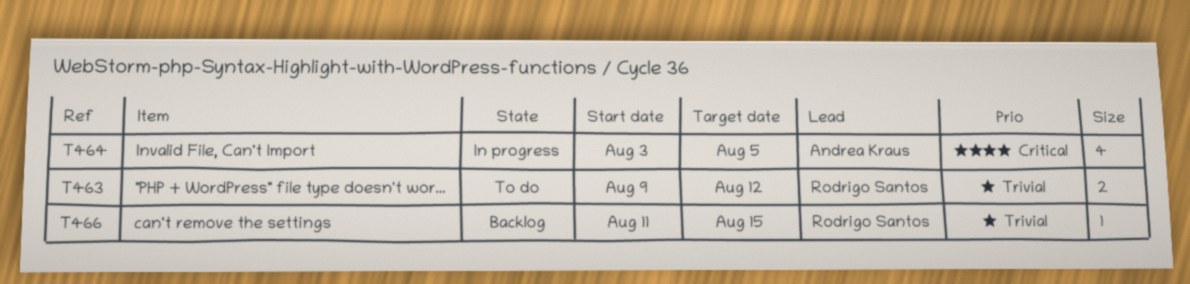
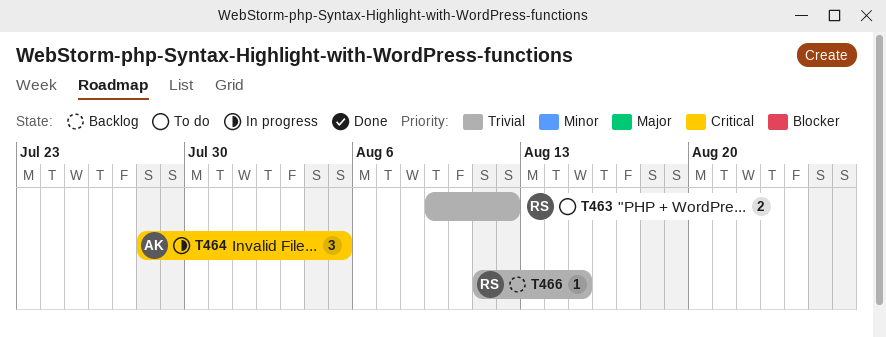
T464, estimate: 4 -> 3
T464, start: Aug 3 -> Jul 28

